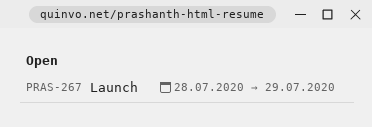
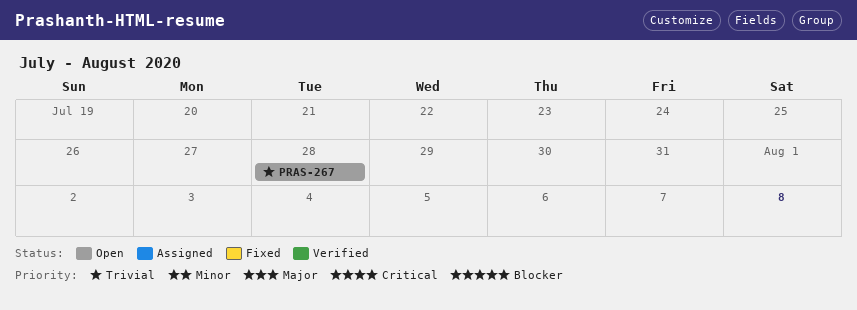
PRAS-267, due: Jul 29 -> Jul 28

